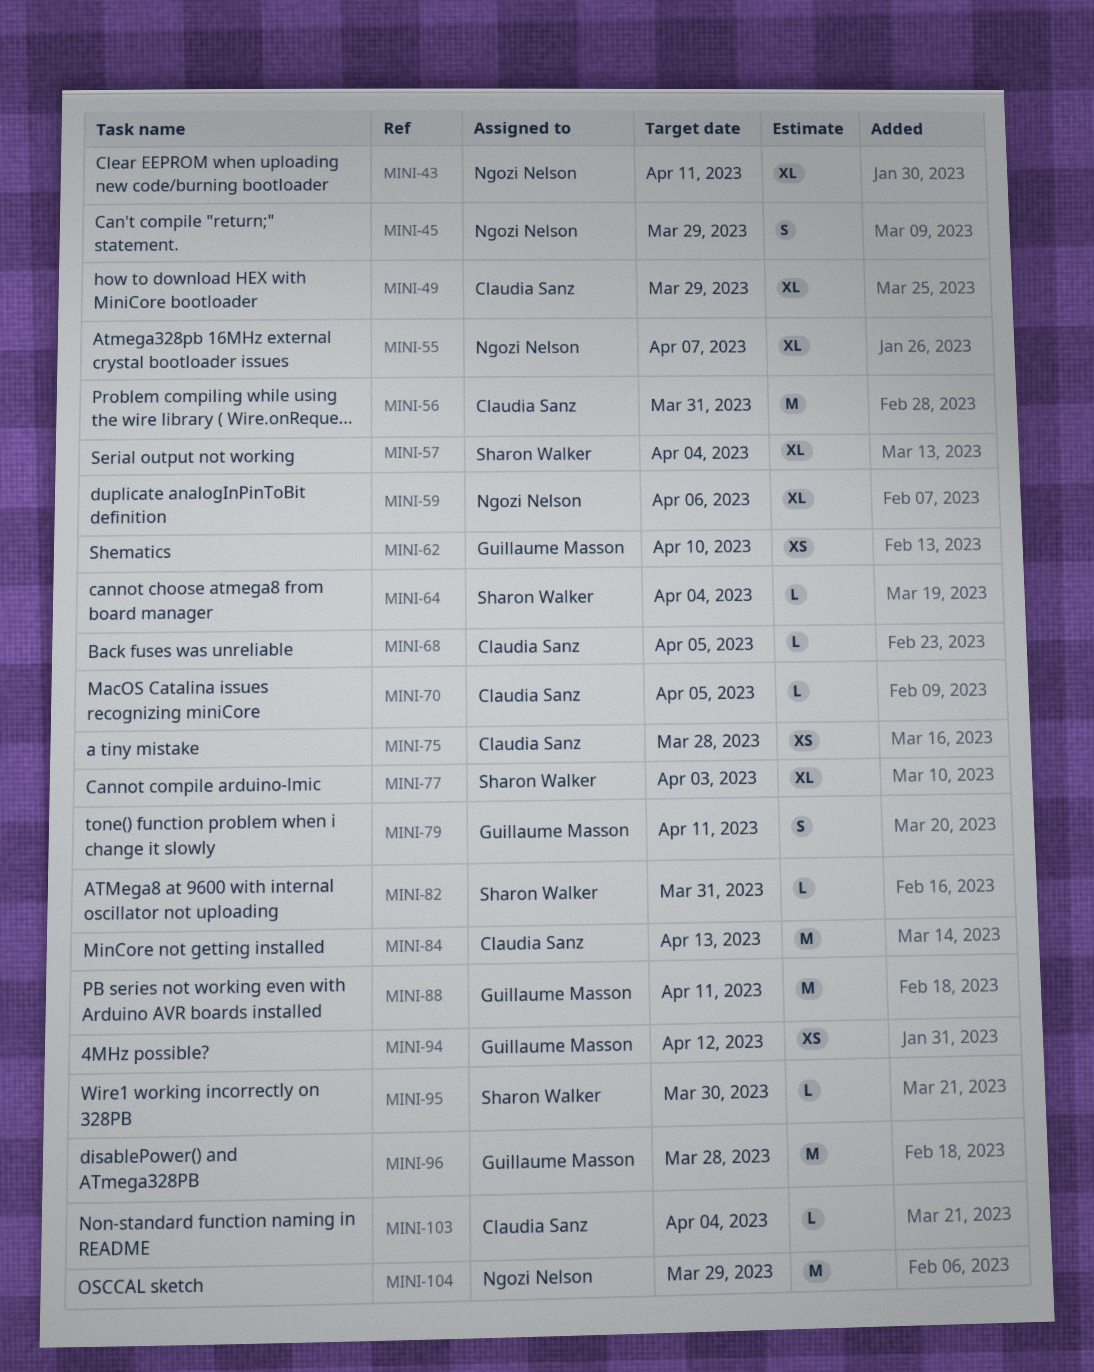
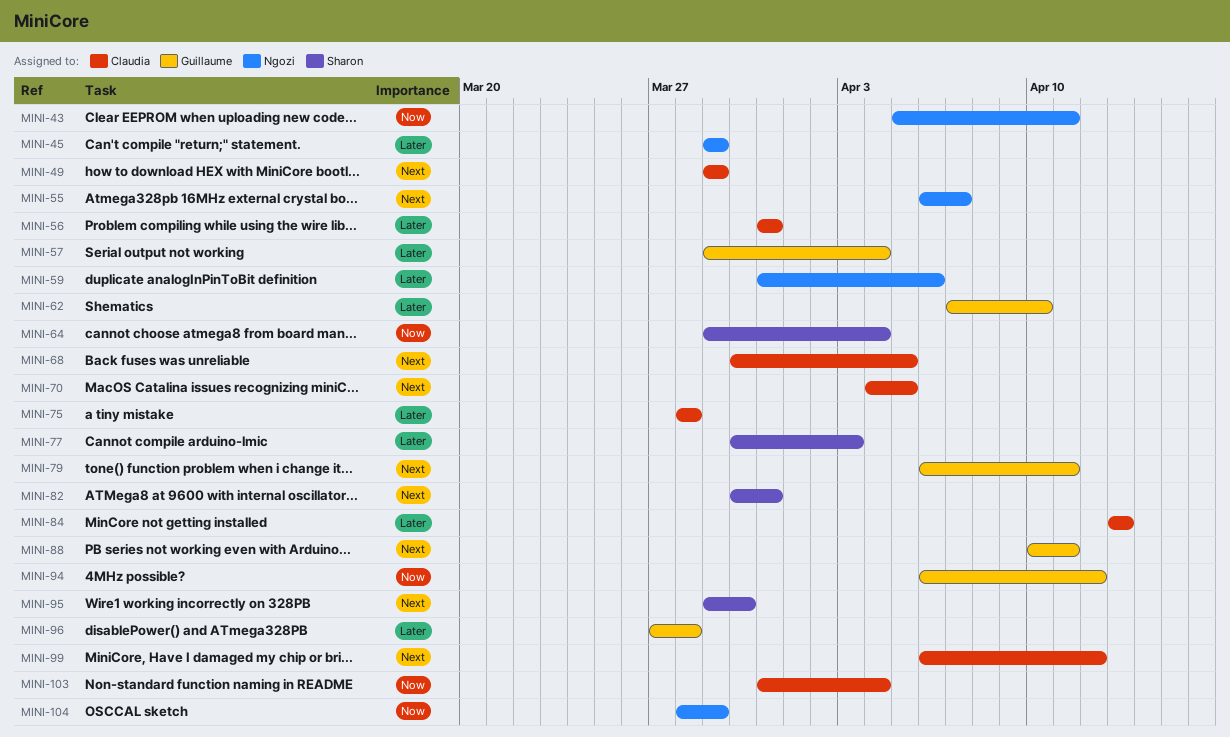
MINI-57, owner: Sharon Walker -> Guillaume Masson
MINI-99: none -> present

